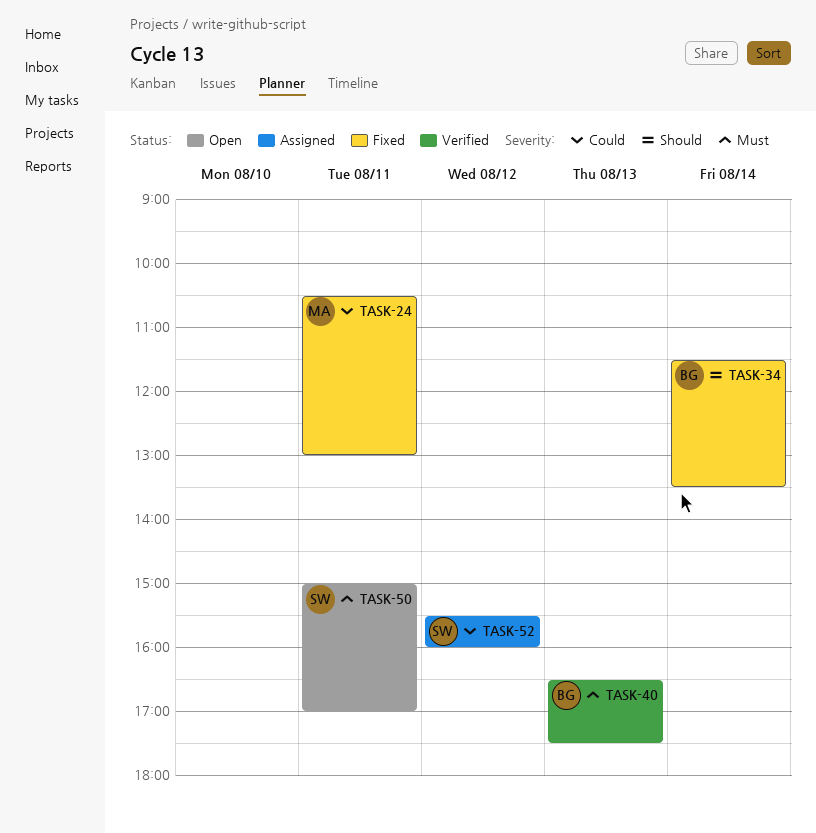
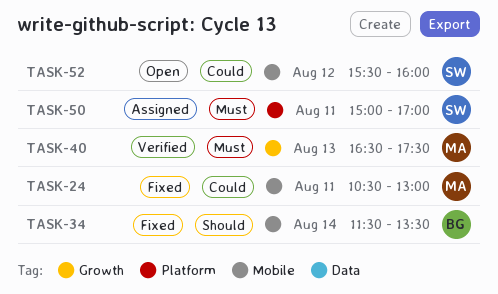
TASK-40, owner: BG -> MA
TASK-50, status: Open -> Assigned
TASK-52, status: Assigned -> Open

